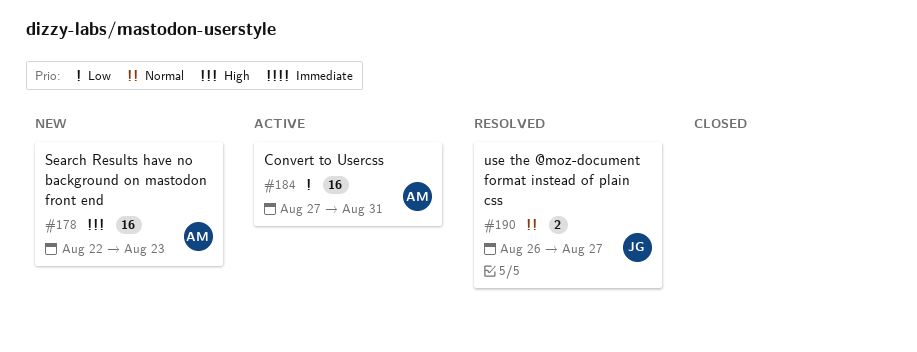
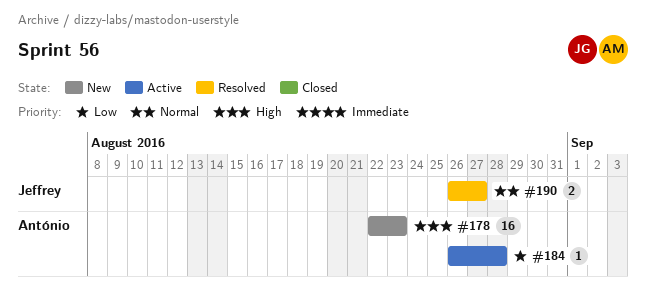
#184, estimate: 16 -> 1
#184, start: Aug 27 -> Aug 26
#184, due: Aug 31 -> Aug 28

